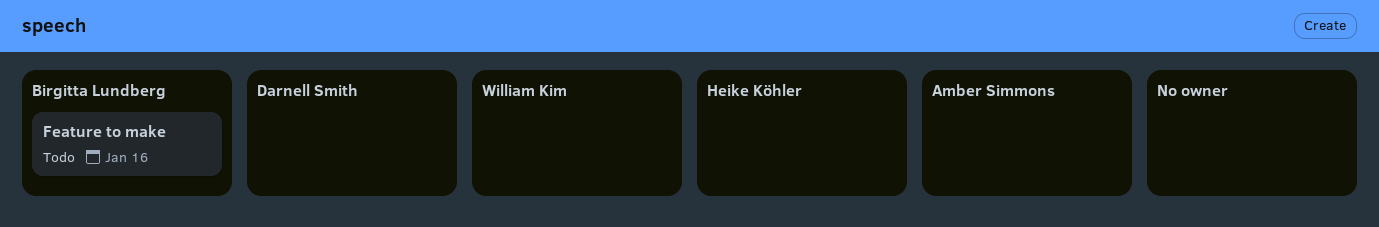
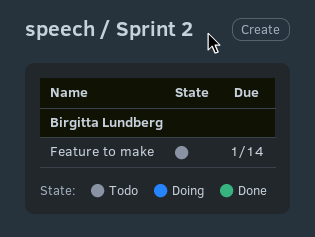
Feature to make, due: Jan 16 -> Jan 14

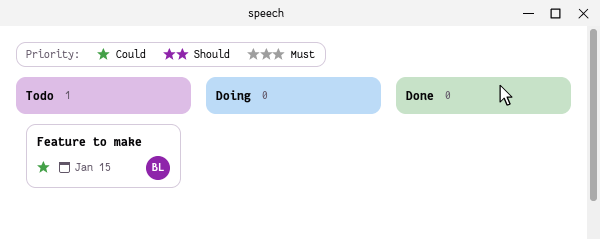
Feature to make, due: Jan 14 -> Jan 15

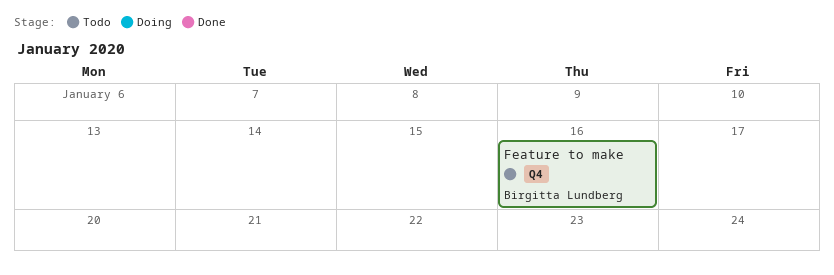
Feature to make, due: Jan 15 -> Jan 16

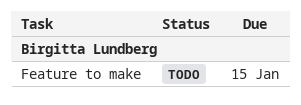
Feature to make, due: Jan 16 -> Jan 15

